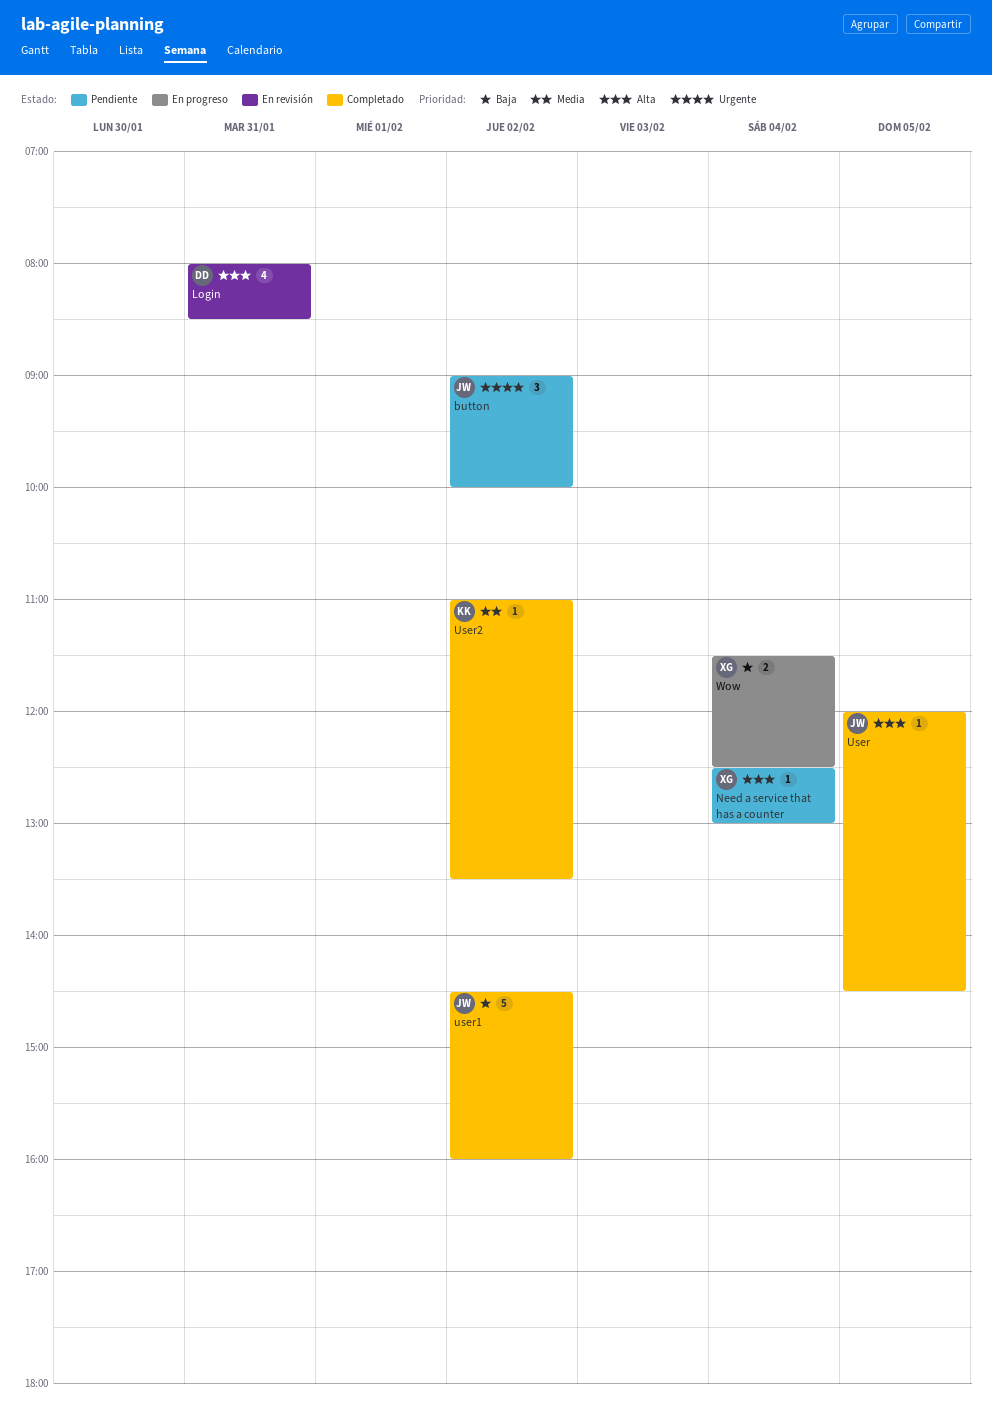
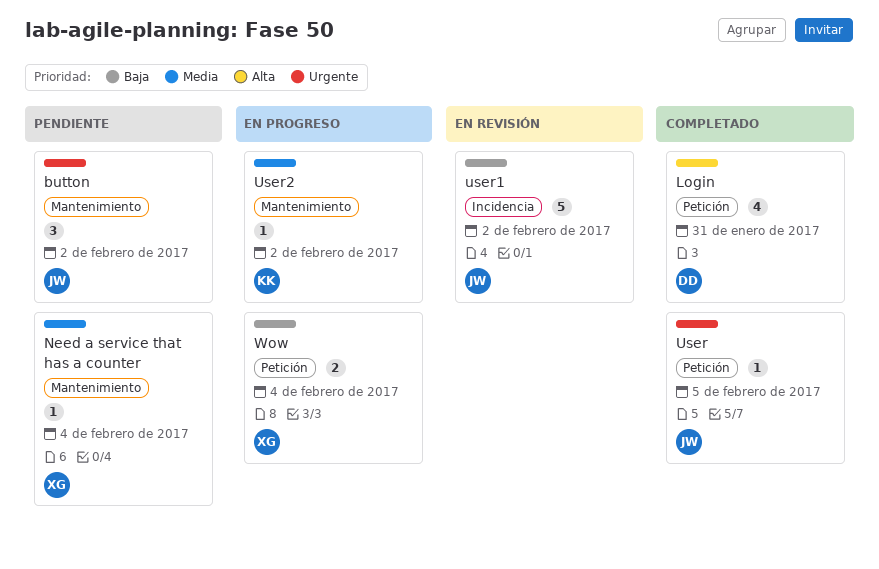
Login, status: En revisión -> Completado
Need a service that has a counter, priority: Alta -> Media
User, priority: Alta -> Urgente
user1, status: Completado -> En revisión
User2, status: Completado -> En progreso

